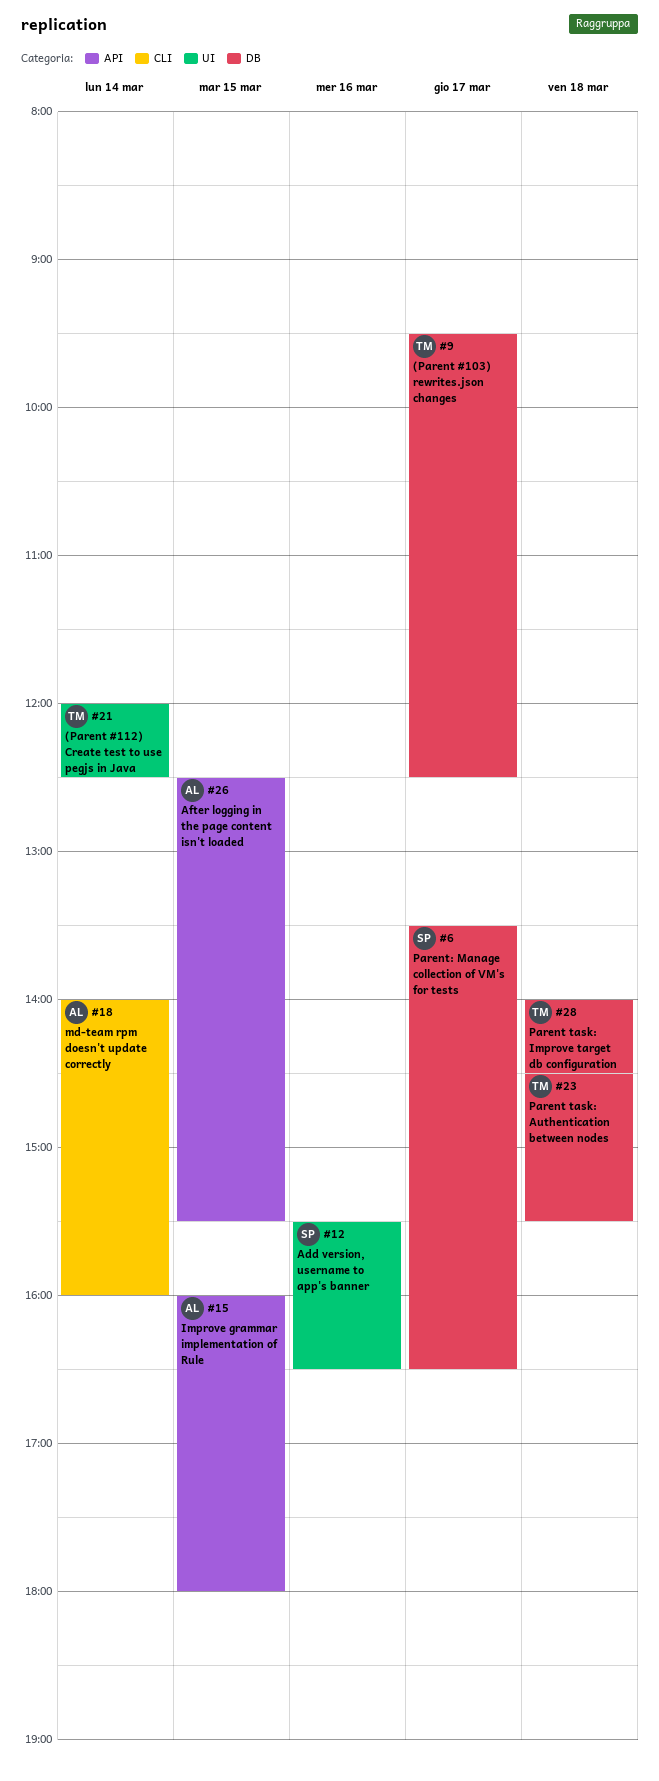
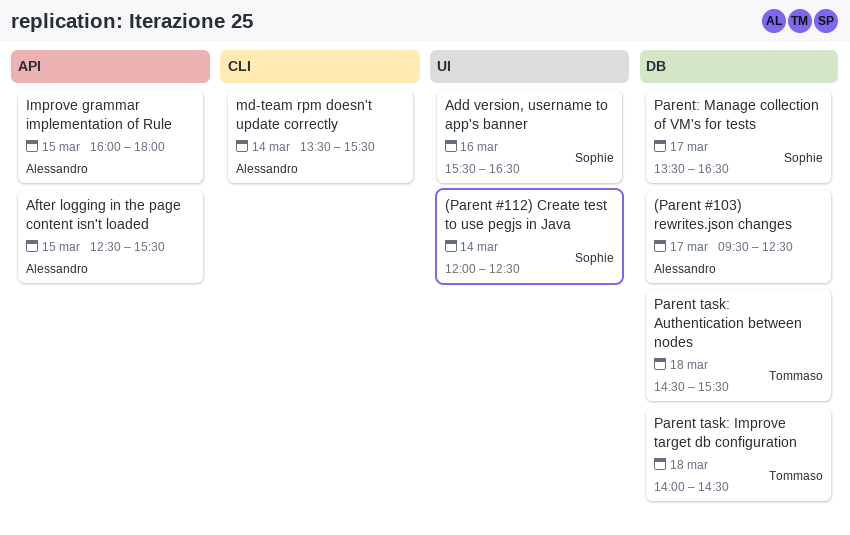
(Parent #103) rewrites.json changes, owner: Tommaso -> Alessandro
(Parent #112) Create test to use pegjs in Java, owner: Tommaso -> Sophie
md-team rpm doesn't update correctly, begins: 14:00 -> 13:30
md-team rpm doesn't update correctly, ends: 16:00 -> 15:30

